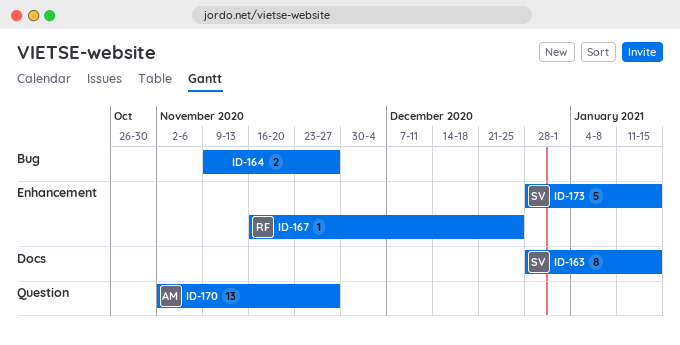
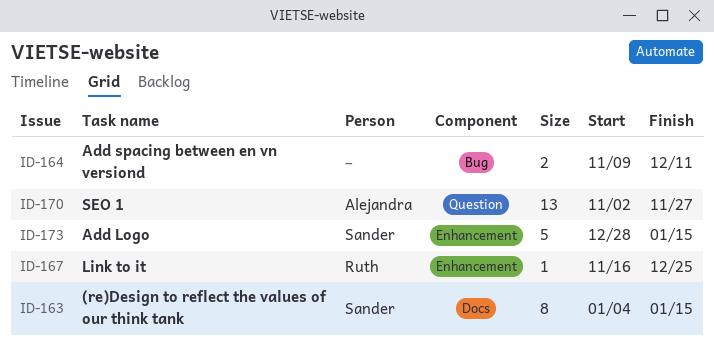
ID-163, start: Dec 28 -> Jan 4
ID-164, due: Nov 27 -> Dec 11

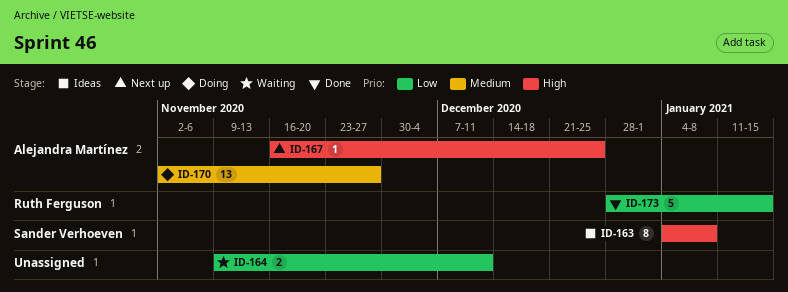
ID-163, due: Jan 15 -> Jan 8
ID-167, owner: Ruth Ferguson -> Alejandra Martínez
ID-173, owner: Sander Verhoeven -> Ruth Ferguson

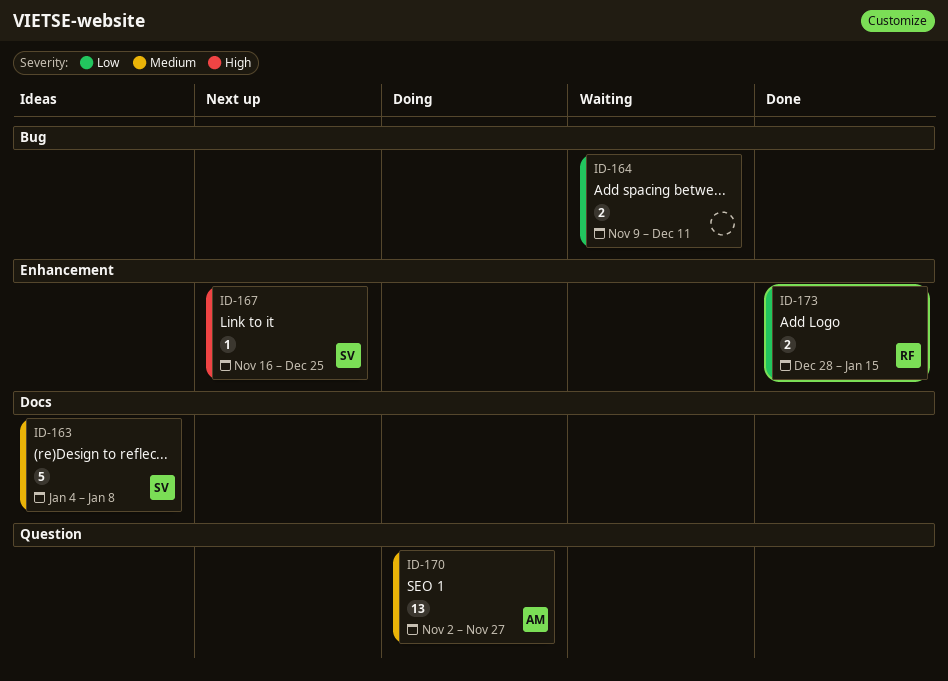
ID-163, priority: High -> Medium
ID-163, estimate: 8 -> 5
ID-167, owner: Alejandra Martínez -> Sander Verhoeven
ID-173, estimate: 5 -> 2

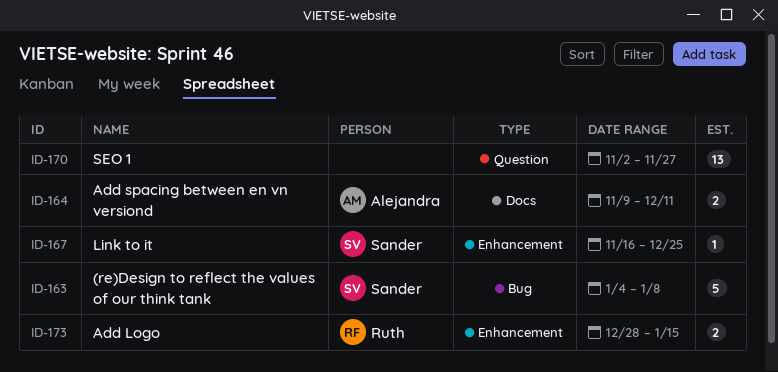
ID-163, label: Docs -> Bug
ID-164, owner: none -> Alejandra
ID-164, label: Bug -> Docs
ID-170, owner: Alejandra -> none

